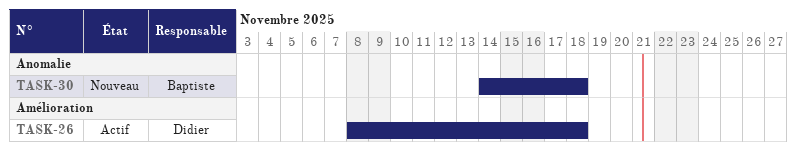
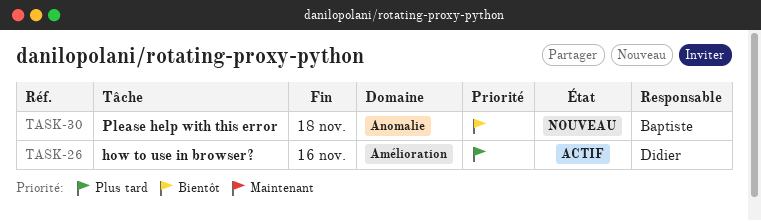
TASK-26, due: Nov 18 -> Nov 16

